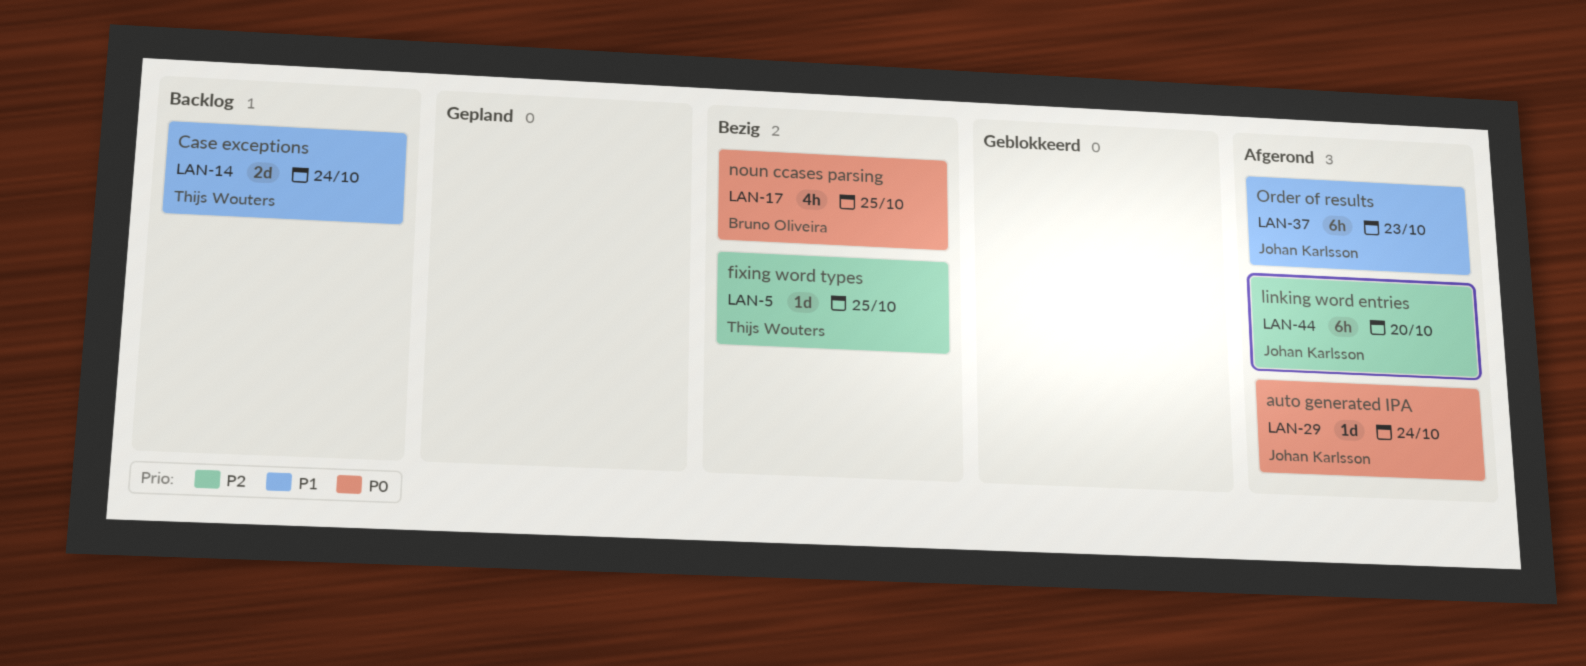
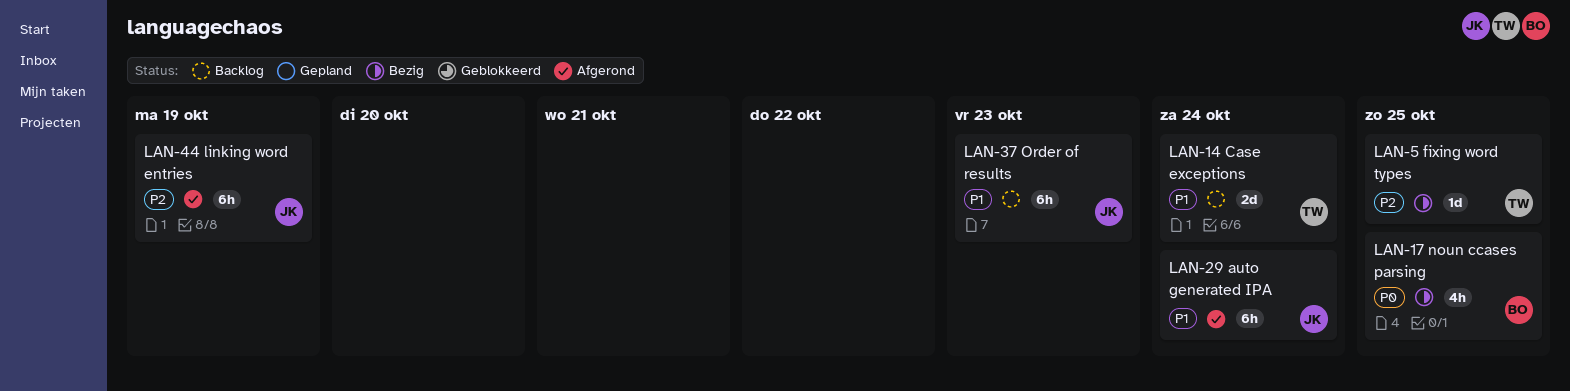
LAN-29, priority: P0 -> P1
LAN-29, estimate: 1d -> 6h
LAN-37, status: Afgerond -> Backlog
LAN-44, due: Oct 20 -> Oct 19

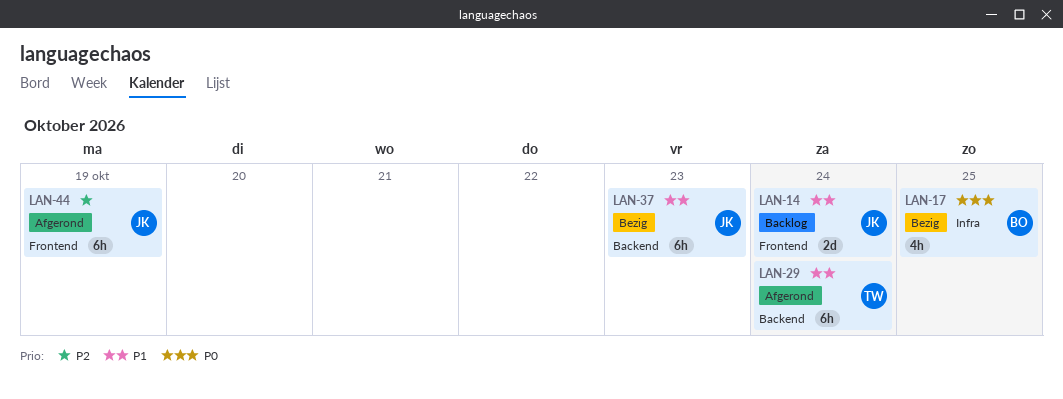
LAN-5: present -> none
LAN-14, owner: TW -> JK
LAN-29, owner: JK -> TW
LAN-37, status: Backlog -> Bezig

